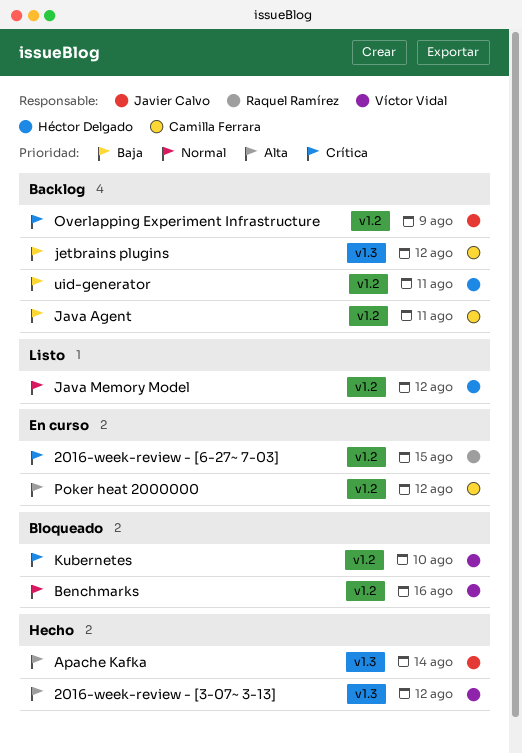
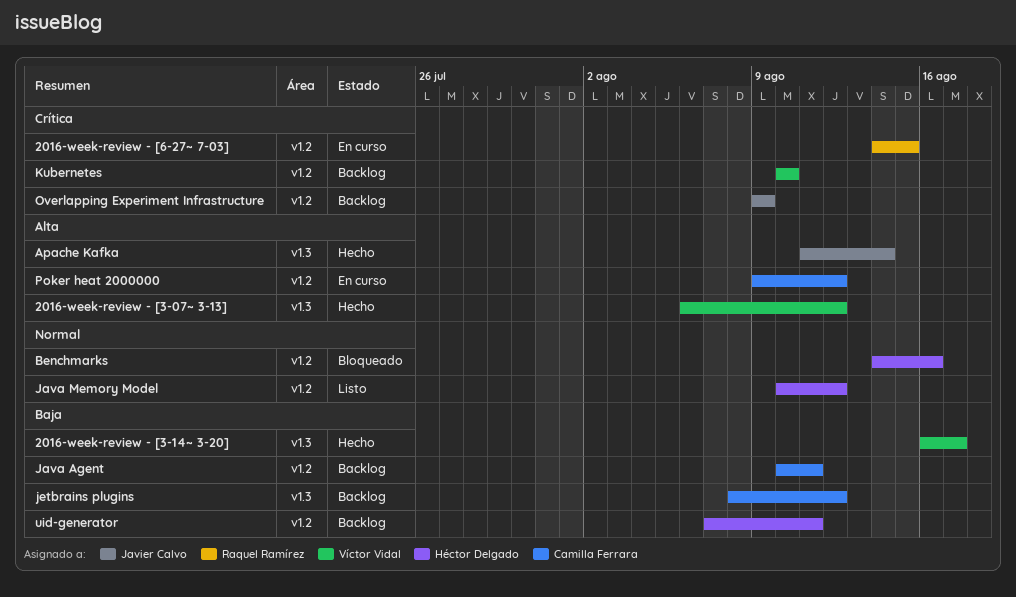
2016-week-review - [3-14~ 3-20]: none -> present
Benchmarks, owner: Víctor Vidal -> Héctor Delgado
Kubernetes, status: Bloqueado -> Backlog

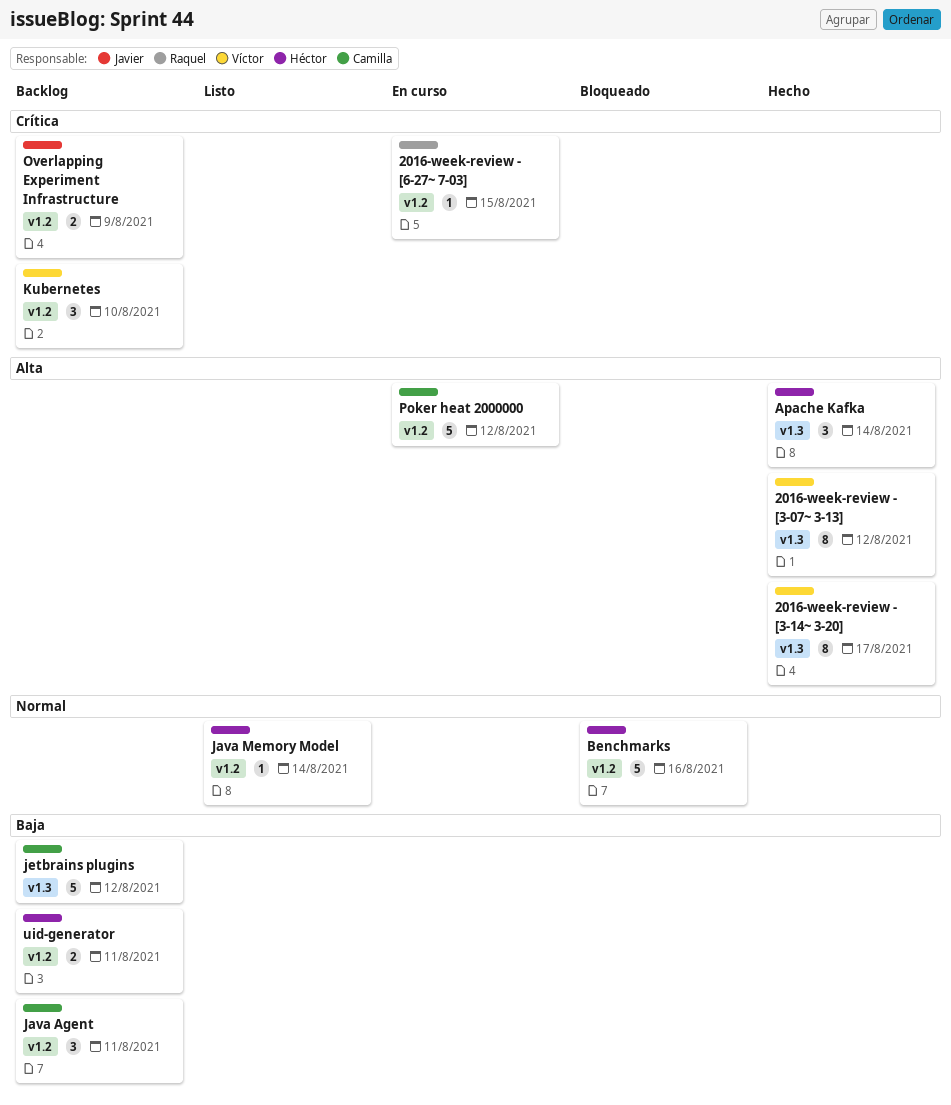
2016-week-review - [3-14~ 3-20], priority: Baja -> Alta
Apache Kafka, owner: Javier Calvo -> Héctor Delgado
Java Memory Model, due: Aug 12 -> Aug 14

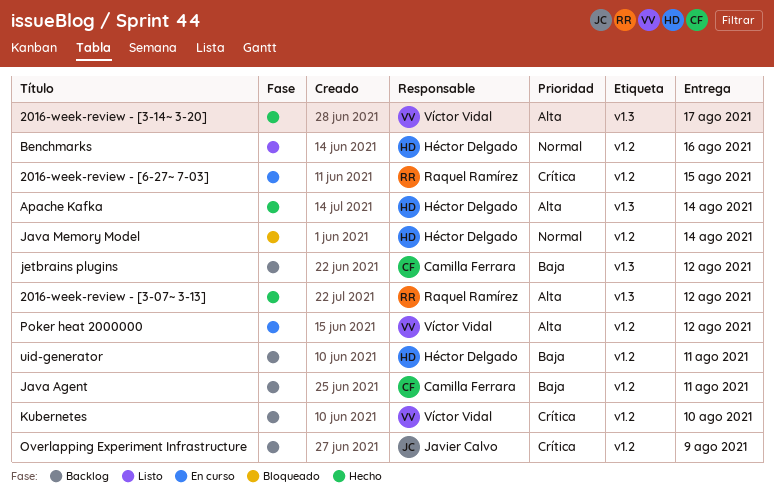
2016-week-review - [3-07~ 3-13], owner: Víctor Vidal -> Raquel Ramírez
Benchmarks, status: Bloqueado -> Listo
Java Memory Model, status: Listo -> Bloqueado
Poker heat 2000000, owner: Camilla Ferrara -> Víctor Vidal

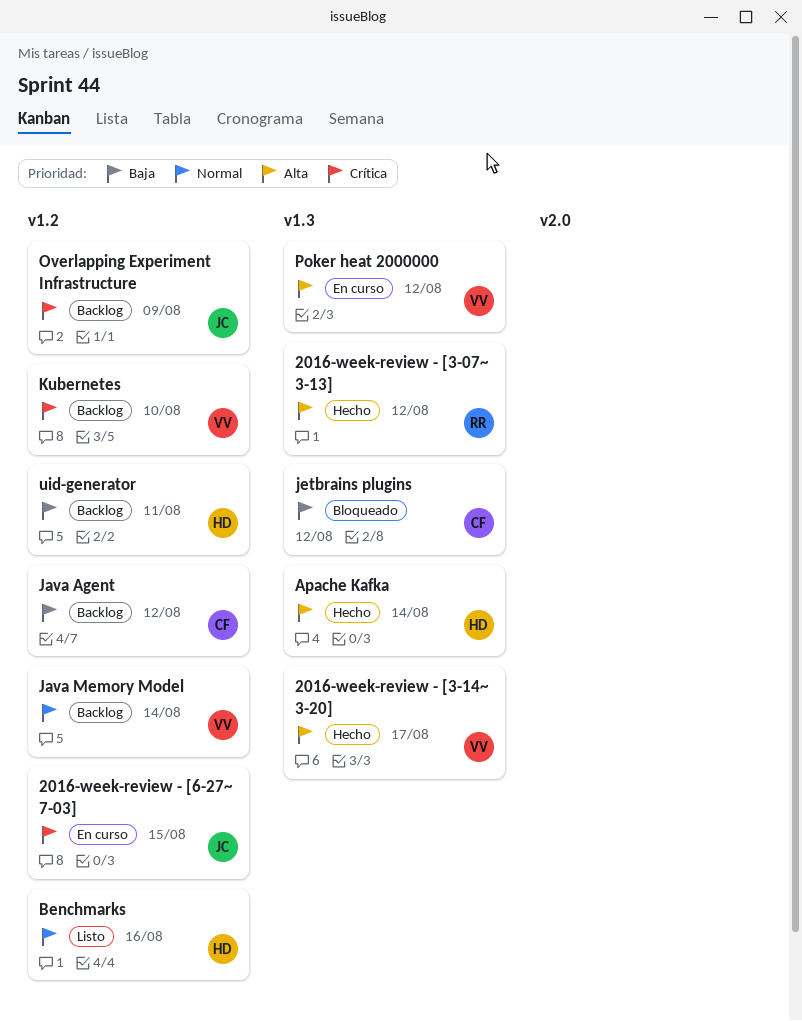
2016-week-review - [6-27~ 7-03], owner: Raquel Ramírez -> Javier Calvo
Java Agent, due: Aug 11 -> Aug 12
Java Memory Model, status: Bloqueado -> Backlog
Java Memory Model, owner: Héctor Delgado -> Víctor Vidal
jetbrains plugins, status: Backlog -> Bloqueado
Poker heat 2000000, label: v1.2 -> v1.3

